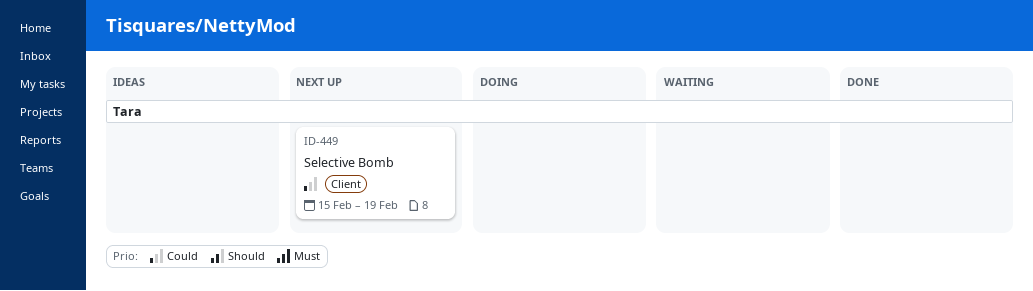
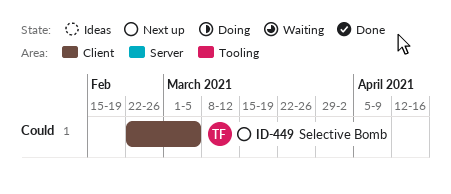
ID-449, start: Feb 15 -> Feb 22
ID-449, due: Feb 19 -> Mar 5

